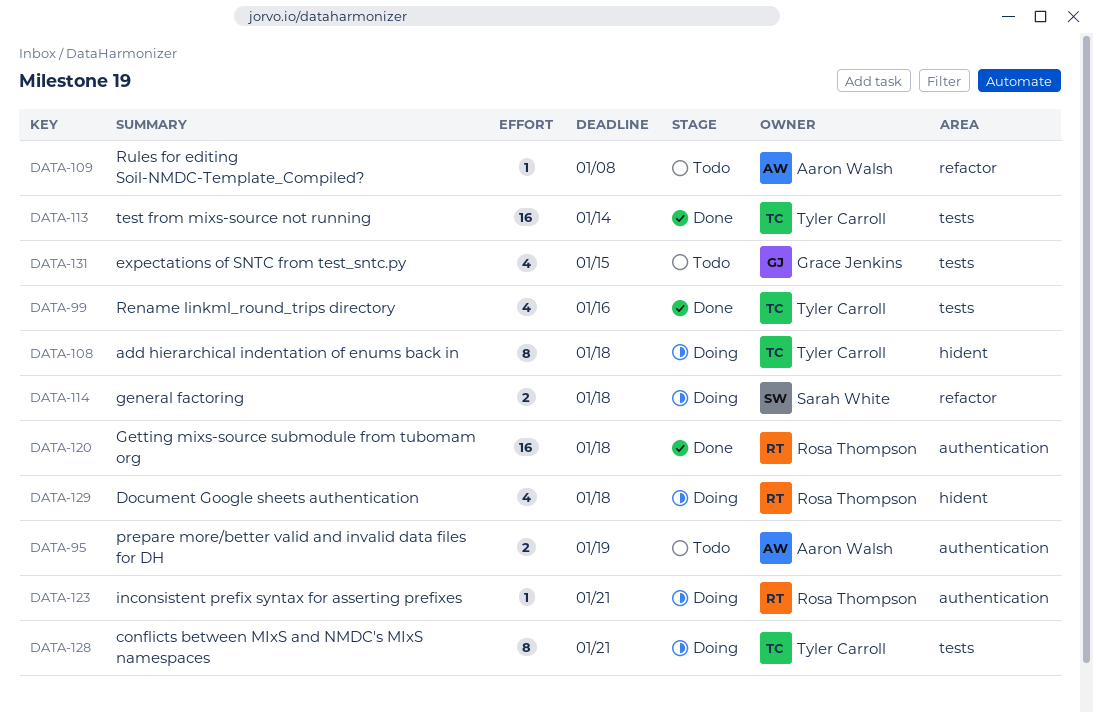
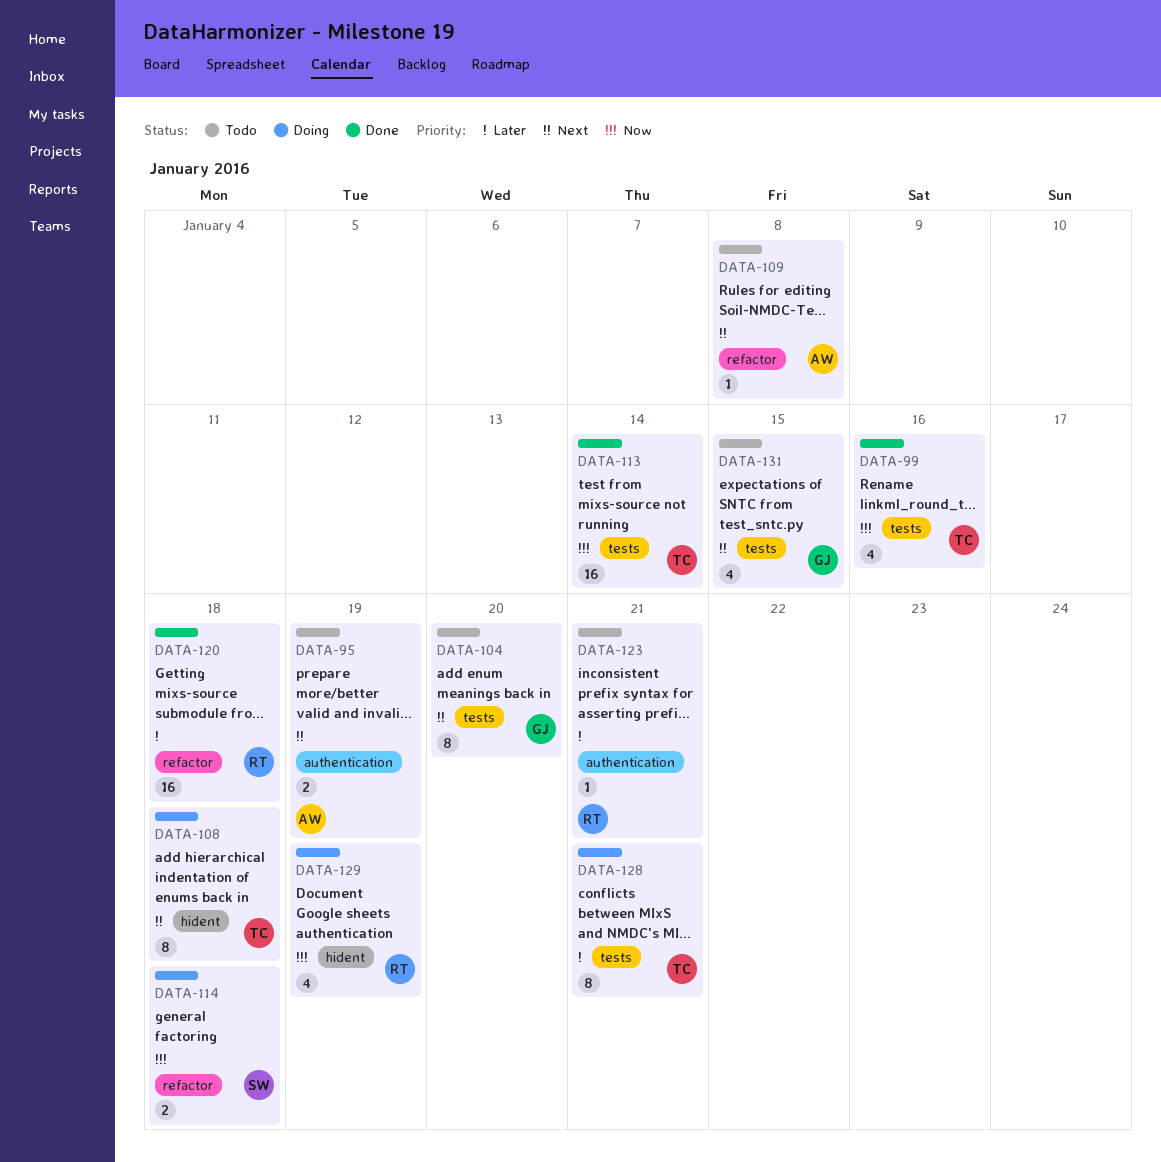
DATA-104: none -> present
DATA-120, label: authentication -> refactor
DATA-123, status: Doing -> Todo
DATA-129, due: Jan 18 -> Jan 19

